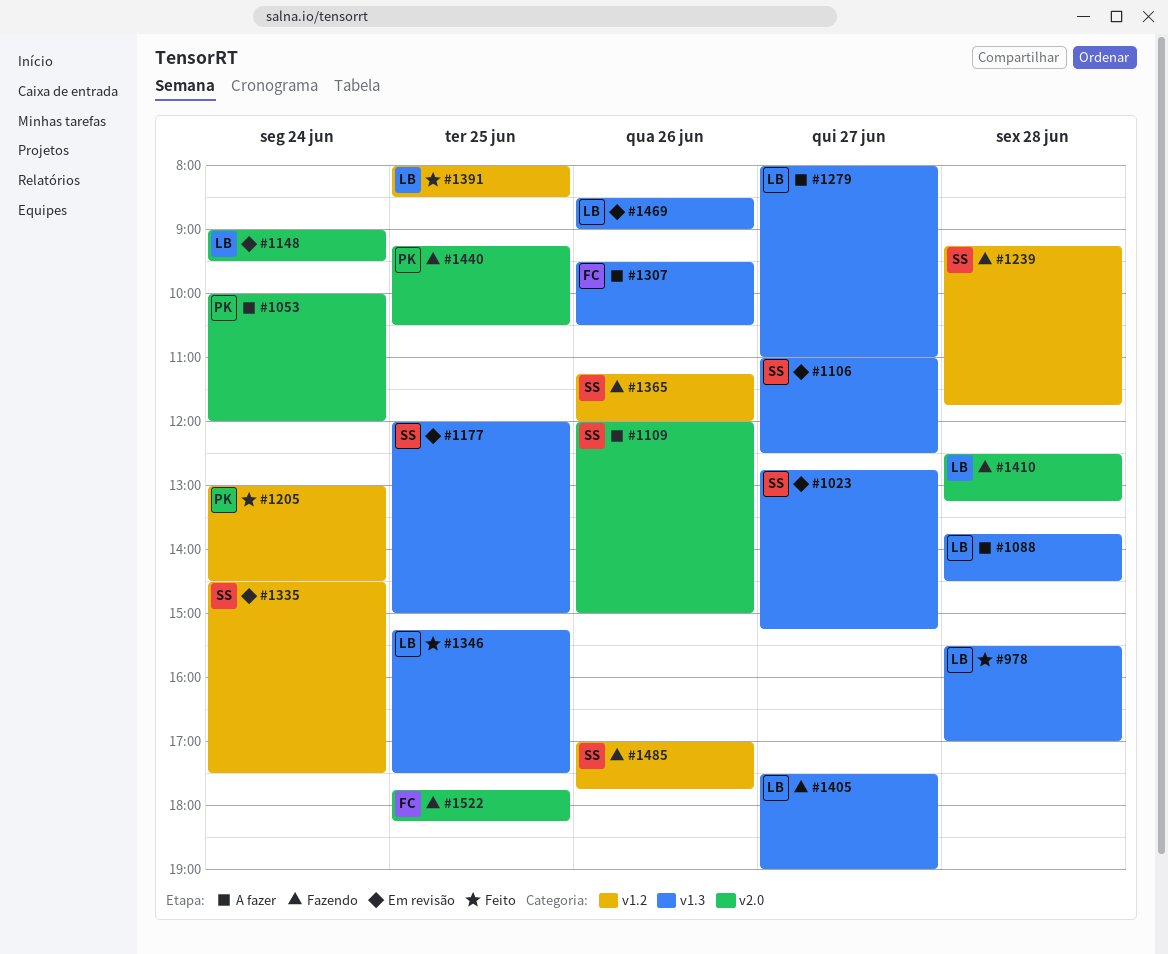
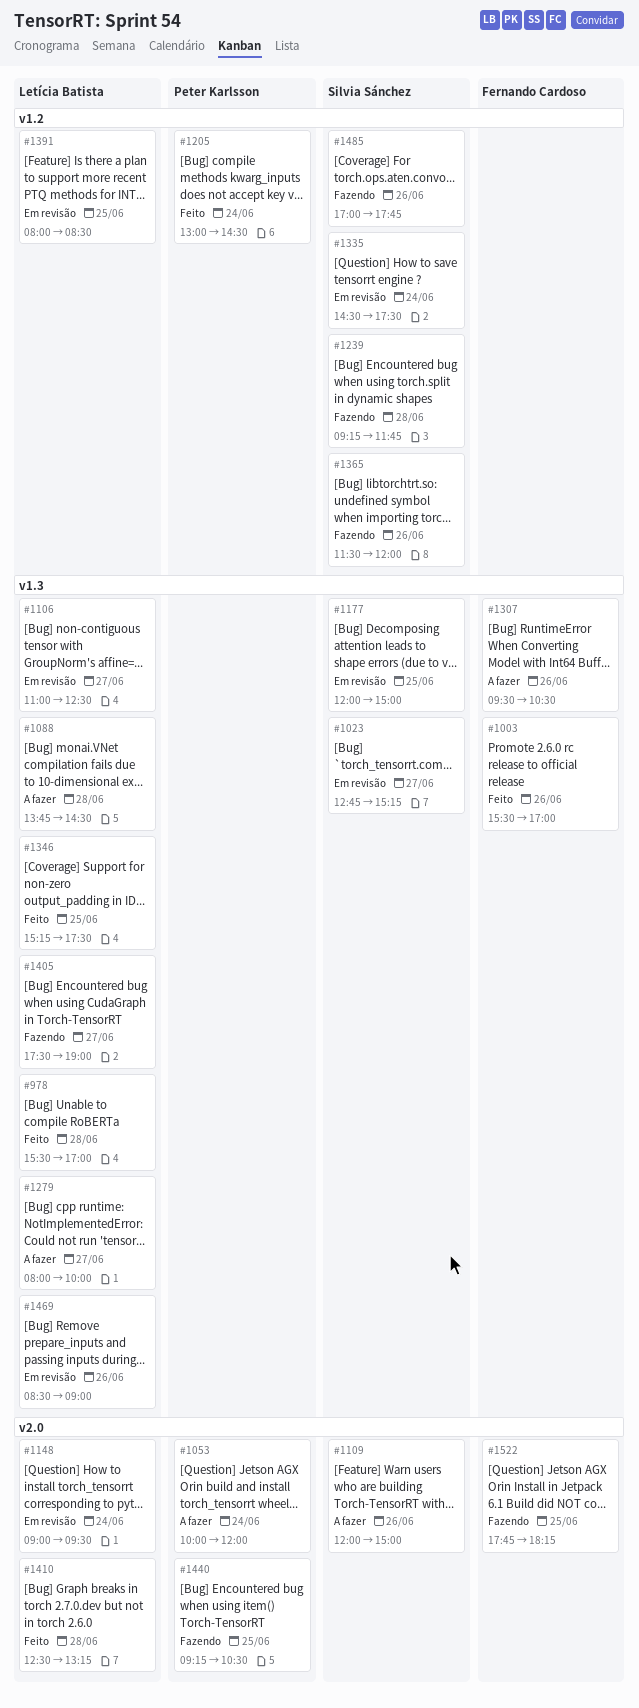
#1003: none -> present
#1106, owner: Silvia Sánchez -> Letícia Batista
#1279, ends: 11:00 -> 10:00
#1365, begins: 11:15 -> 11:30
#1391, status: Feito -> Em revisão
#1410, status: Fazendo -> Feito

